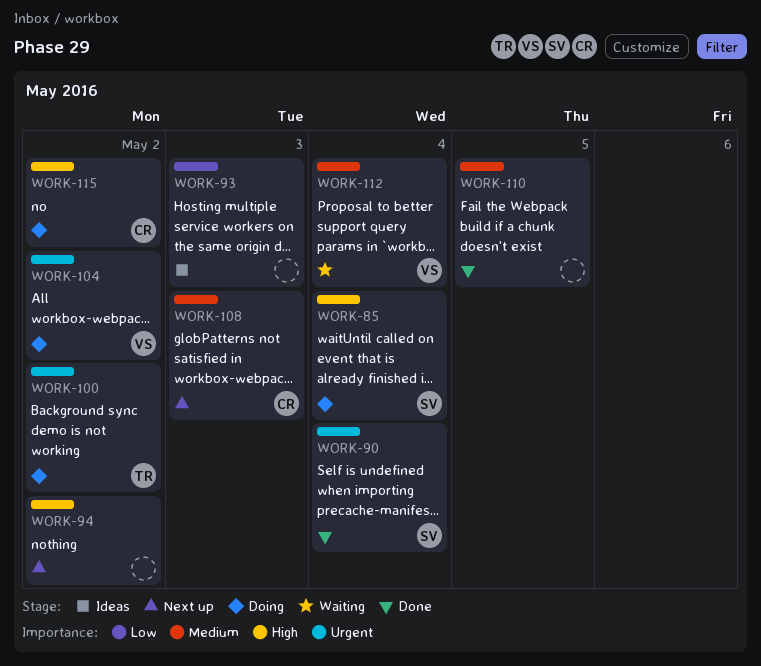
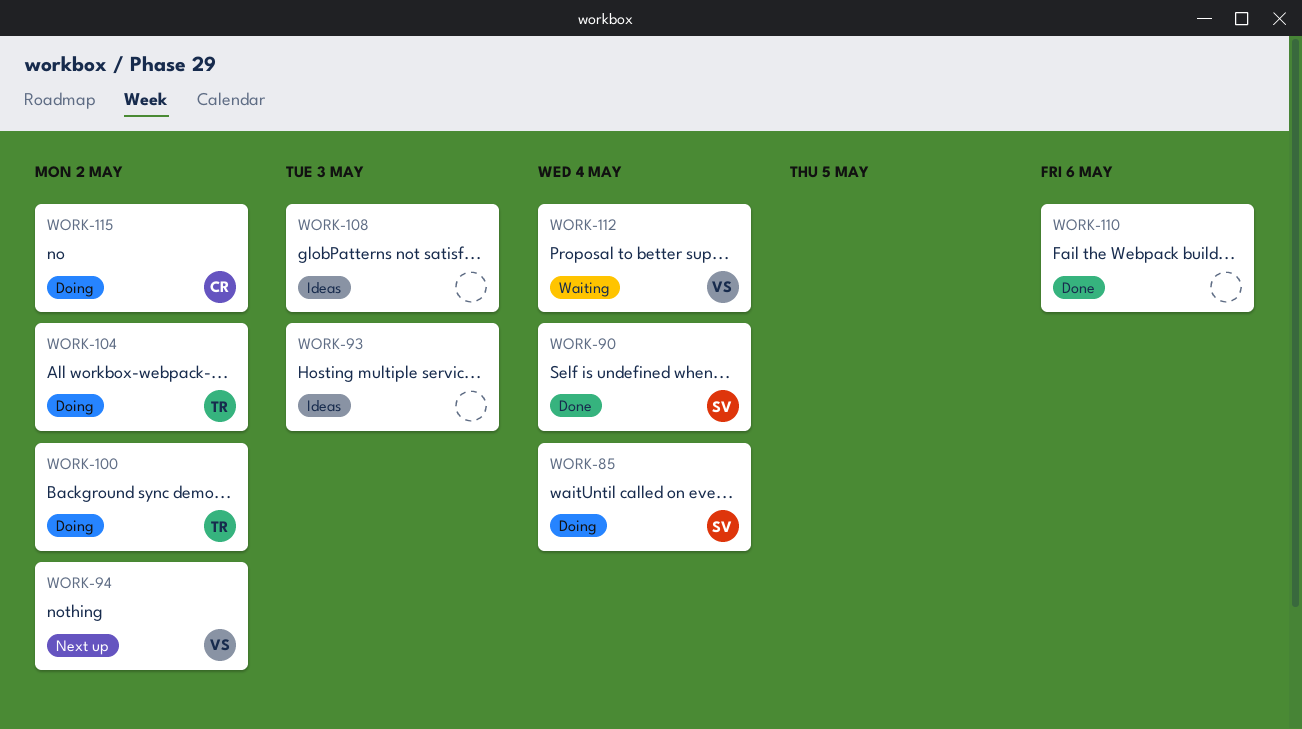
WORK-94, owner: none -> VS
WORK-104, owner: VS -> TR
WORK-108, status: Next up -> Ideas
WORK-108, owner: CR -> none
WORK-110, due: May 5 -> May 6

